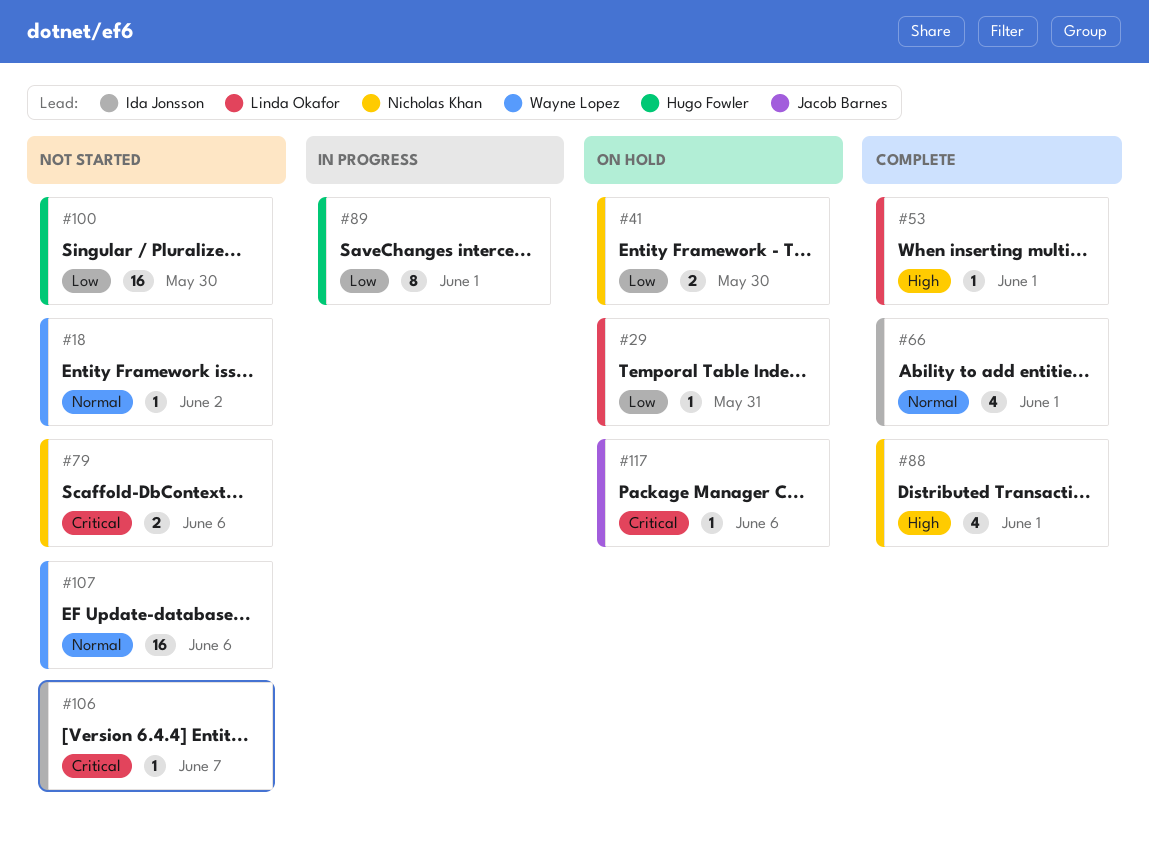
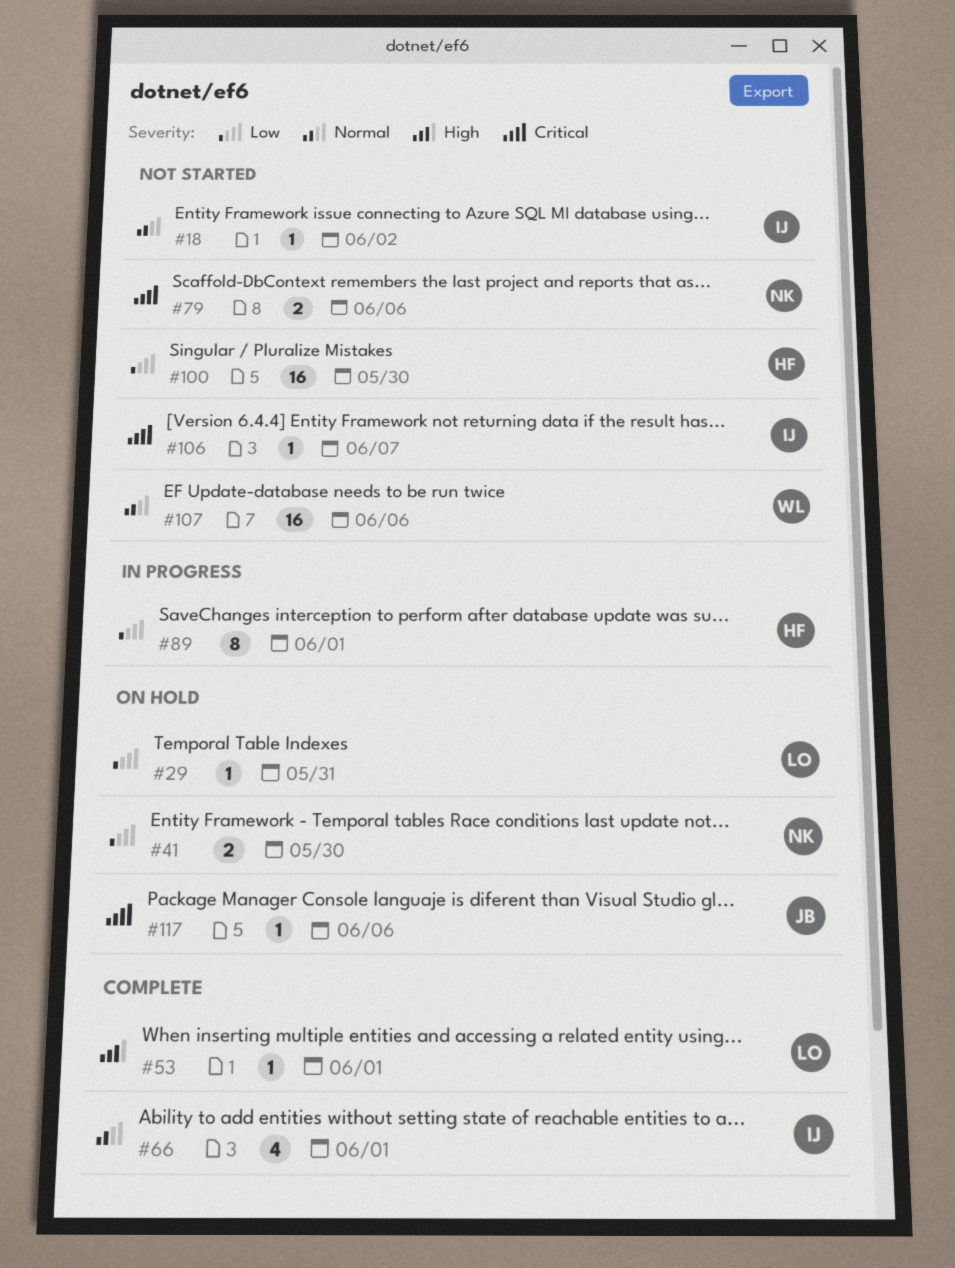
#18, owner: Wayne Lopez -> Ida Jonsson
#88: present -> none

